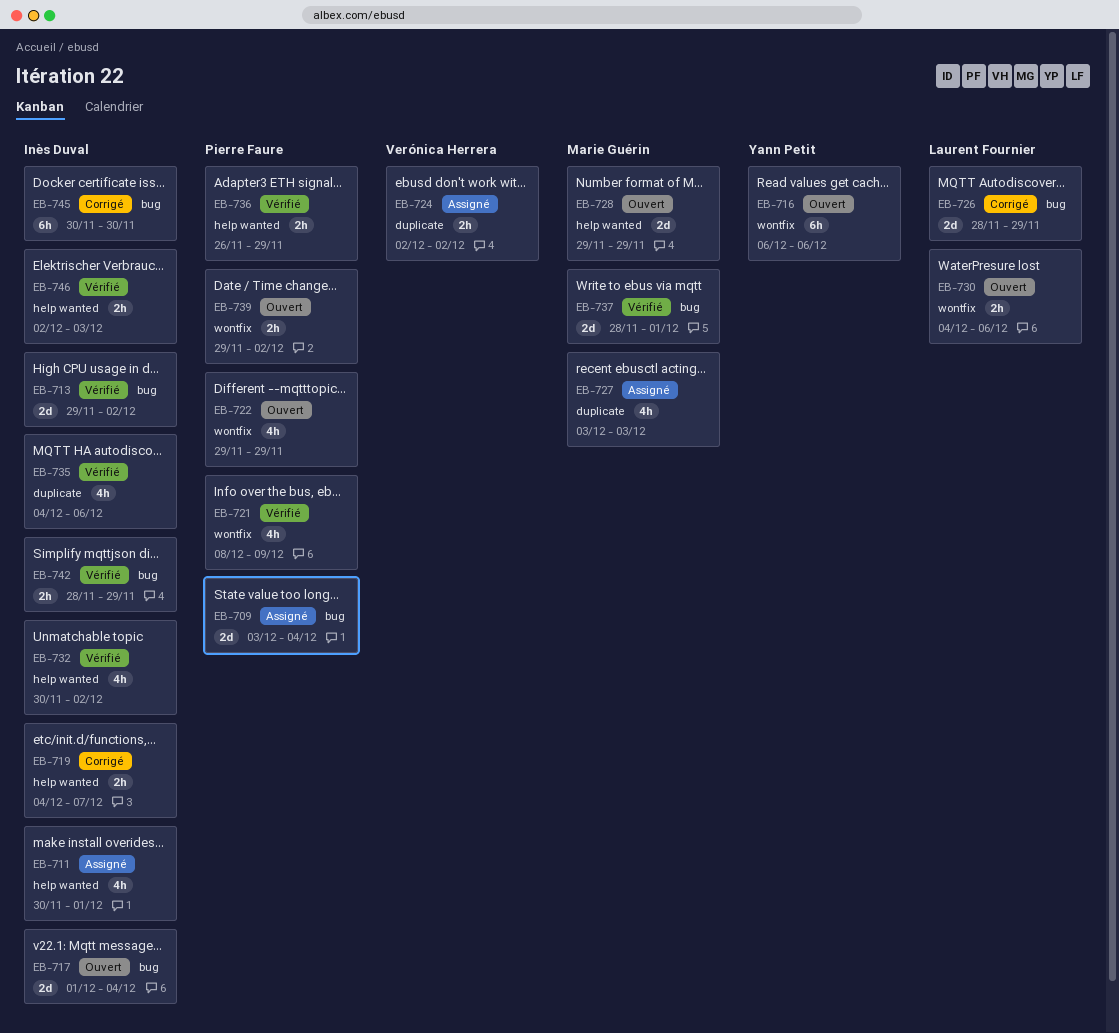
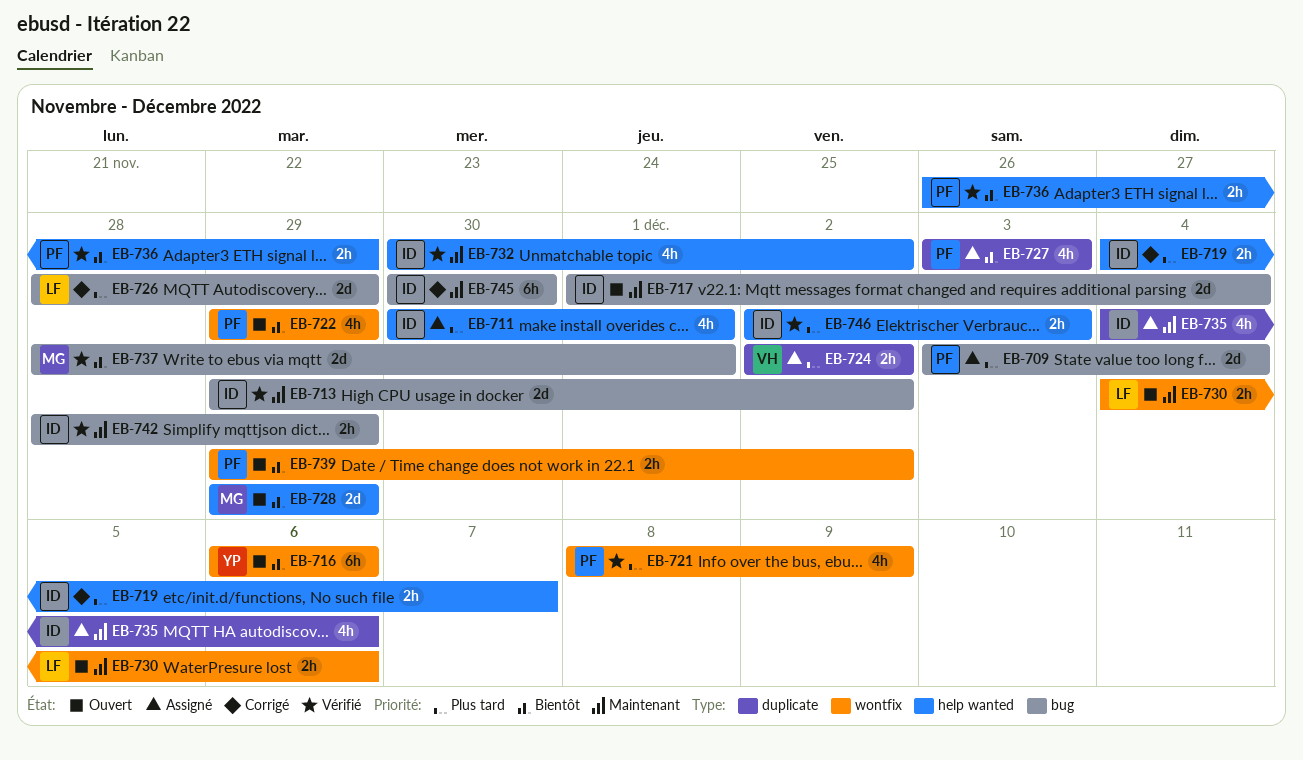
EB-727, owner: Marie Guérin -> Pierre Faure
EB-735, status: Vérifié -> Assigné

